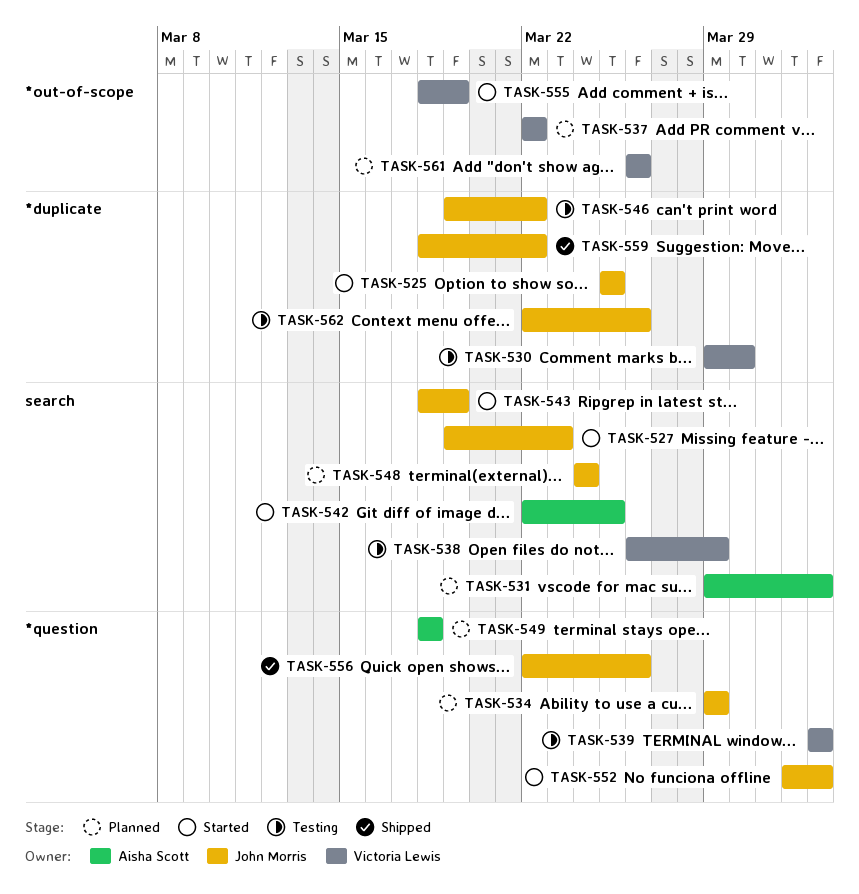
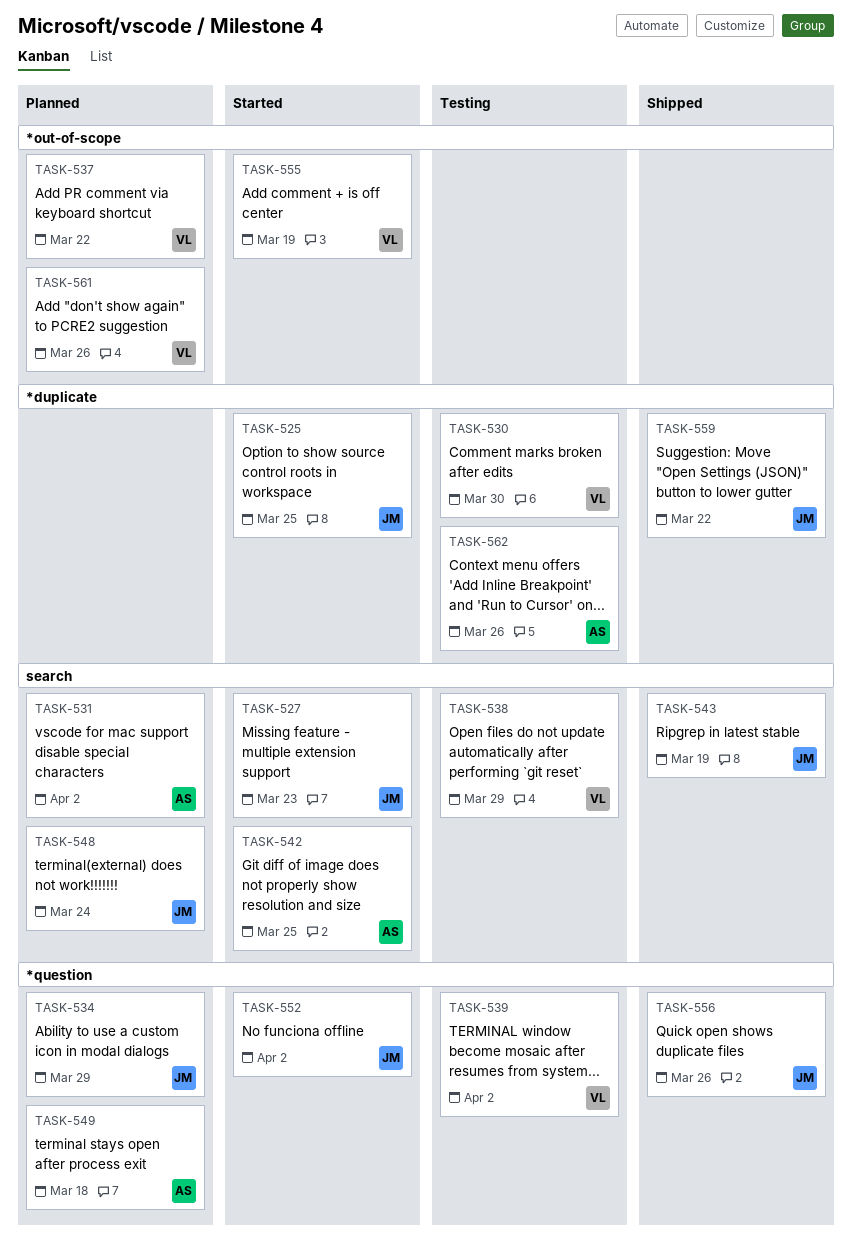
TASK-543, status: Started -> Shipped
TASK-546: present -> none
TASK-562, owner: John Morris -> Aisha Scott

